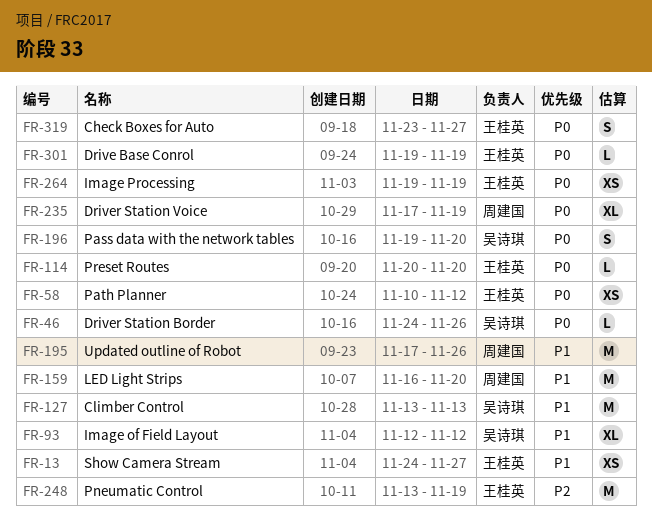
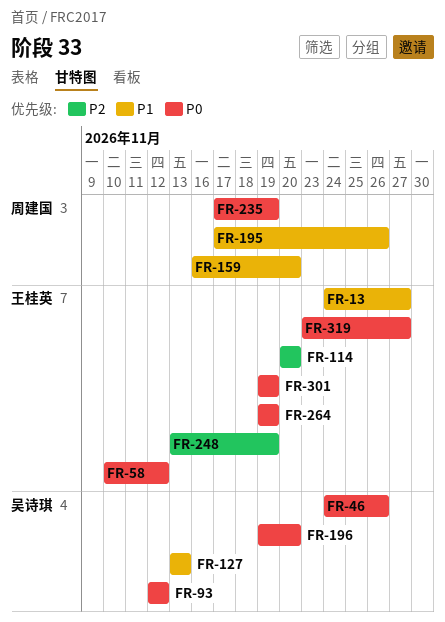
FR-93, priority: P1 -> P0
FR-114, priority: P0 -> P2

